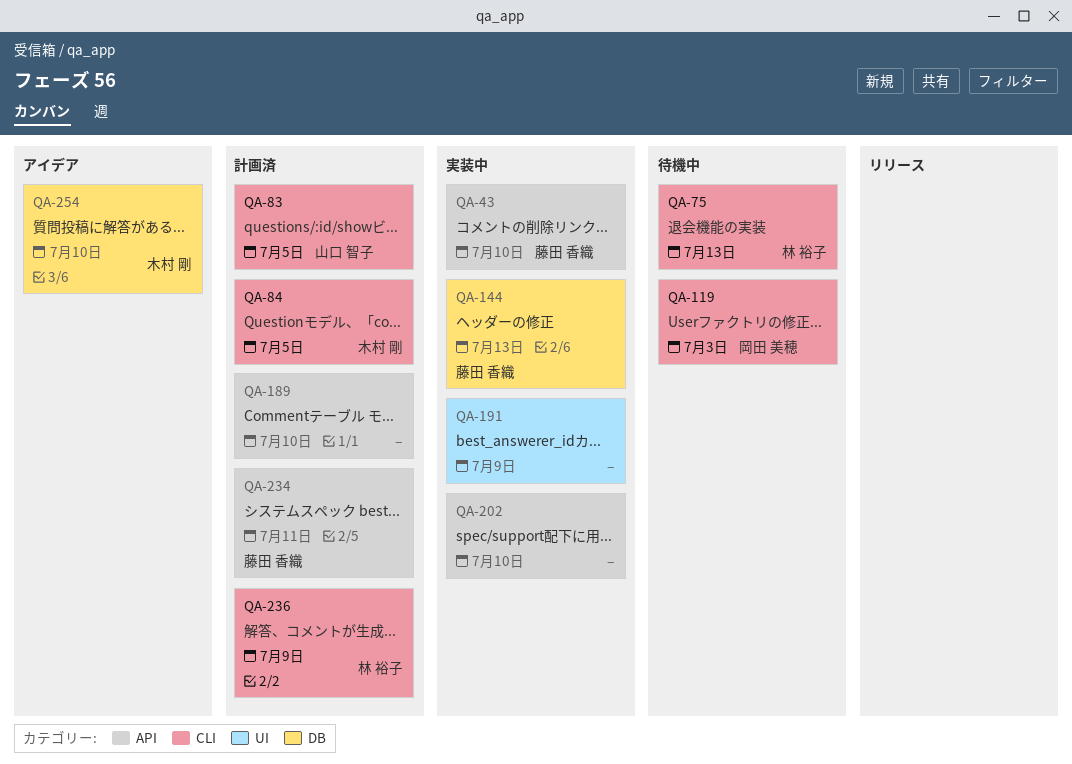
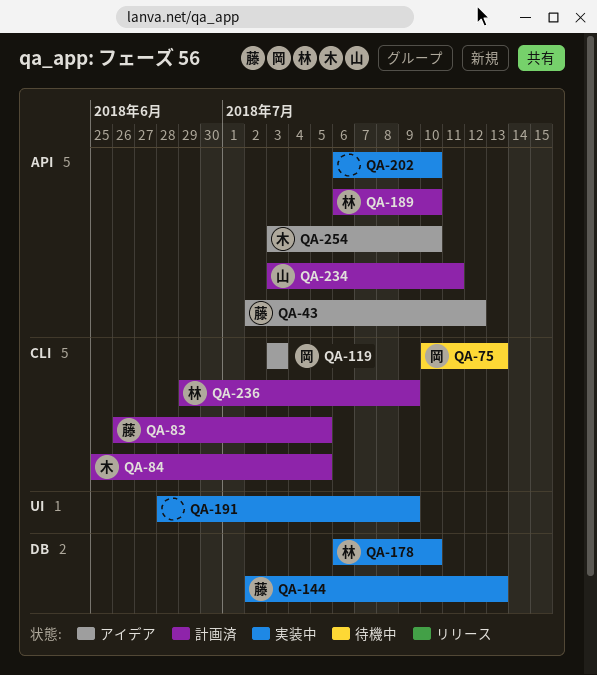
QA-43, status: 実装中 -> アイデア
QA-43, due: Jul 10 -> Jul 12
QA-75, owner: 林 裕子 -> 岡田 美穂
QA-83, owner: 山口 智子 -> 藤田 香織
QA-119, status: 待機中 -> アイデア
QA-178: none -> present
QA-189, owner: none -> 林 裕子
QA-234, owner: 藤田 香織 -> 山口 智子
QA-254, label: DB -> API

